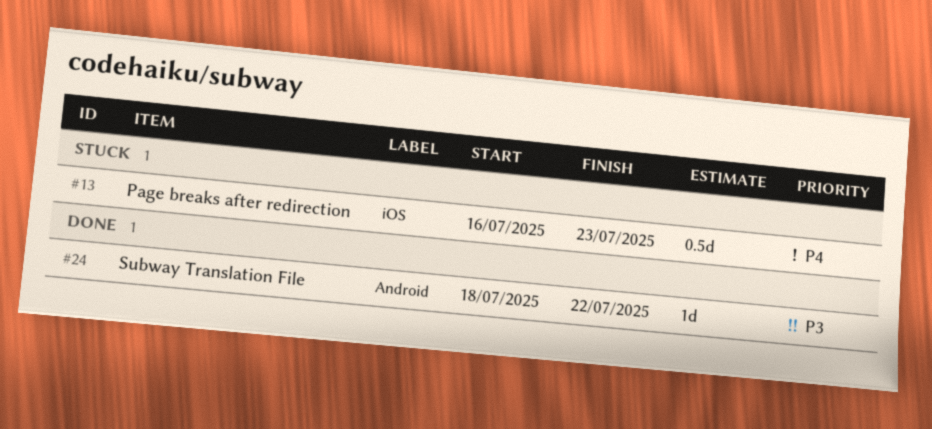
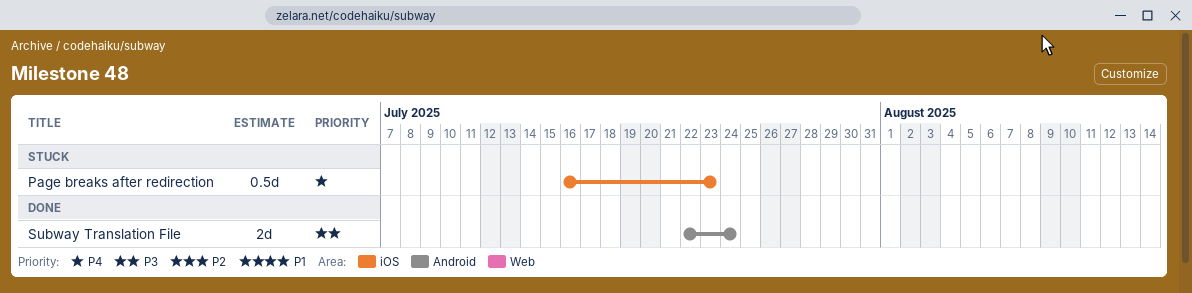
Subway Translation File, estimate: 1d -> 2d
Subway Translation File, start: Jul 18 -> Jul 22
Subway Translation File, due: Jul 22 -> Jul 24

